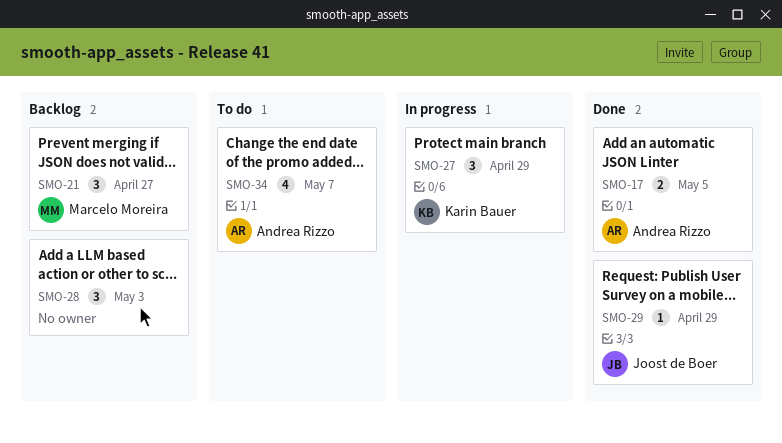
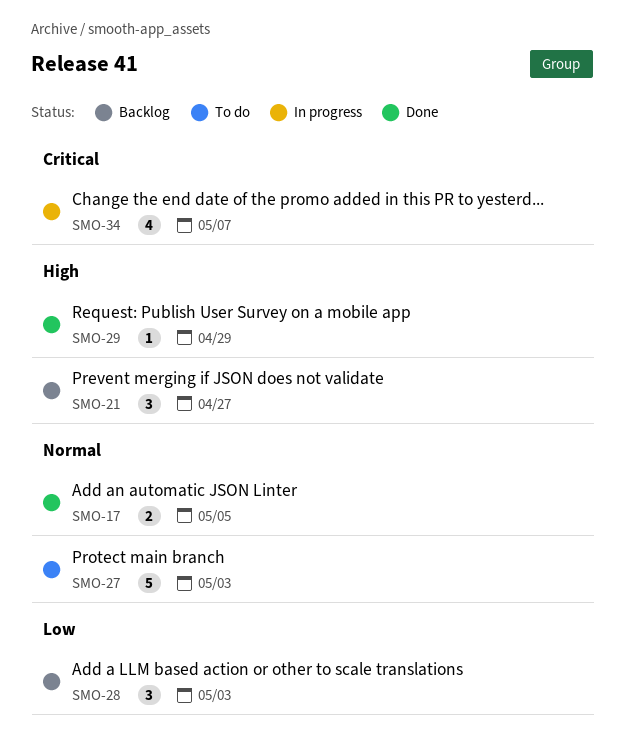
SMO-27, status: In progress -> To do
SMO-27, estimate: 3 -> 5
SMO-27, due: Apr 29 -> May 3
SMO-34, status: To do -> In progress

